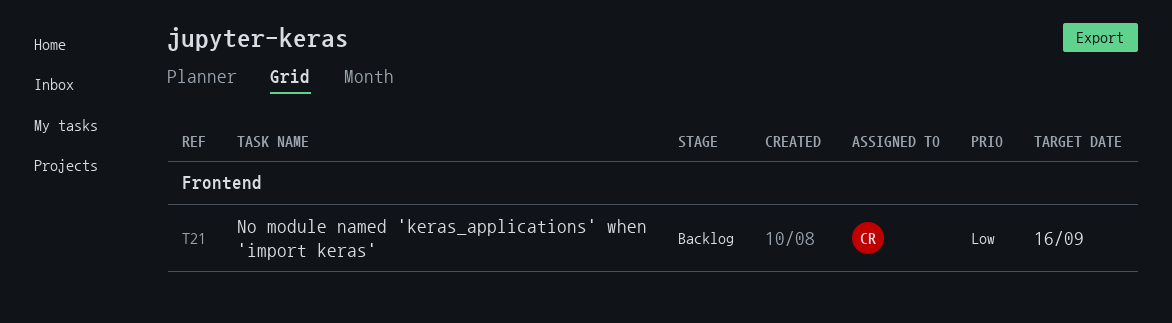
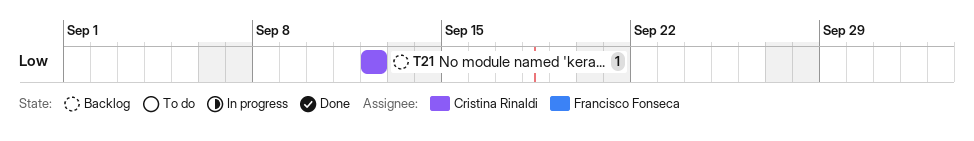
T21, due: Sep 16 -> Sep 12

